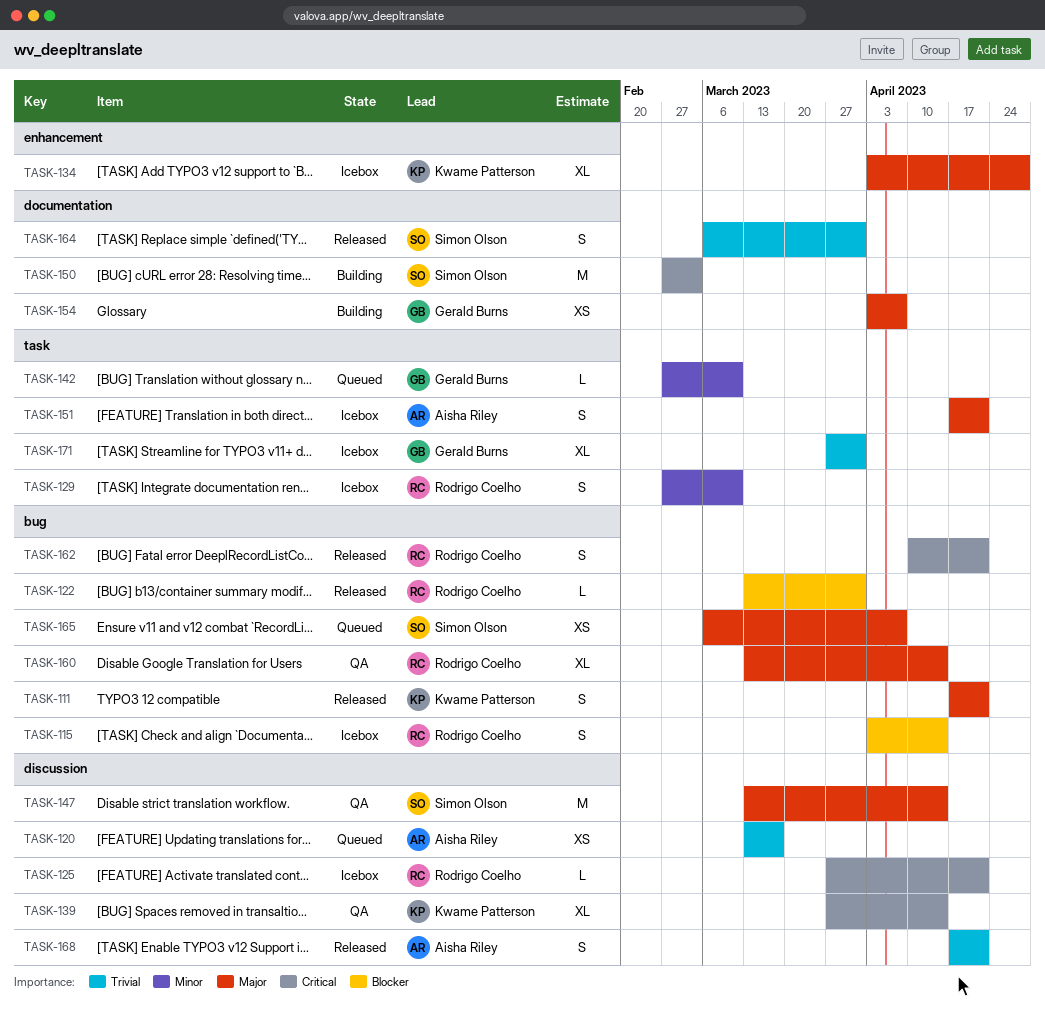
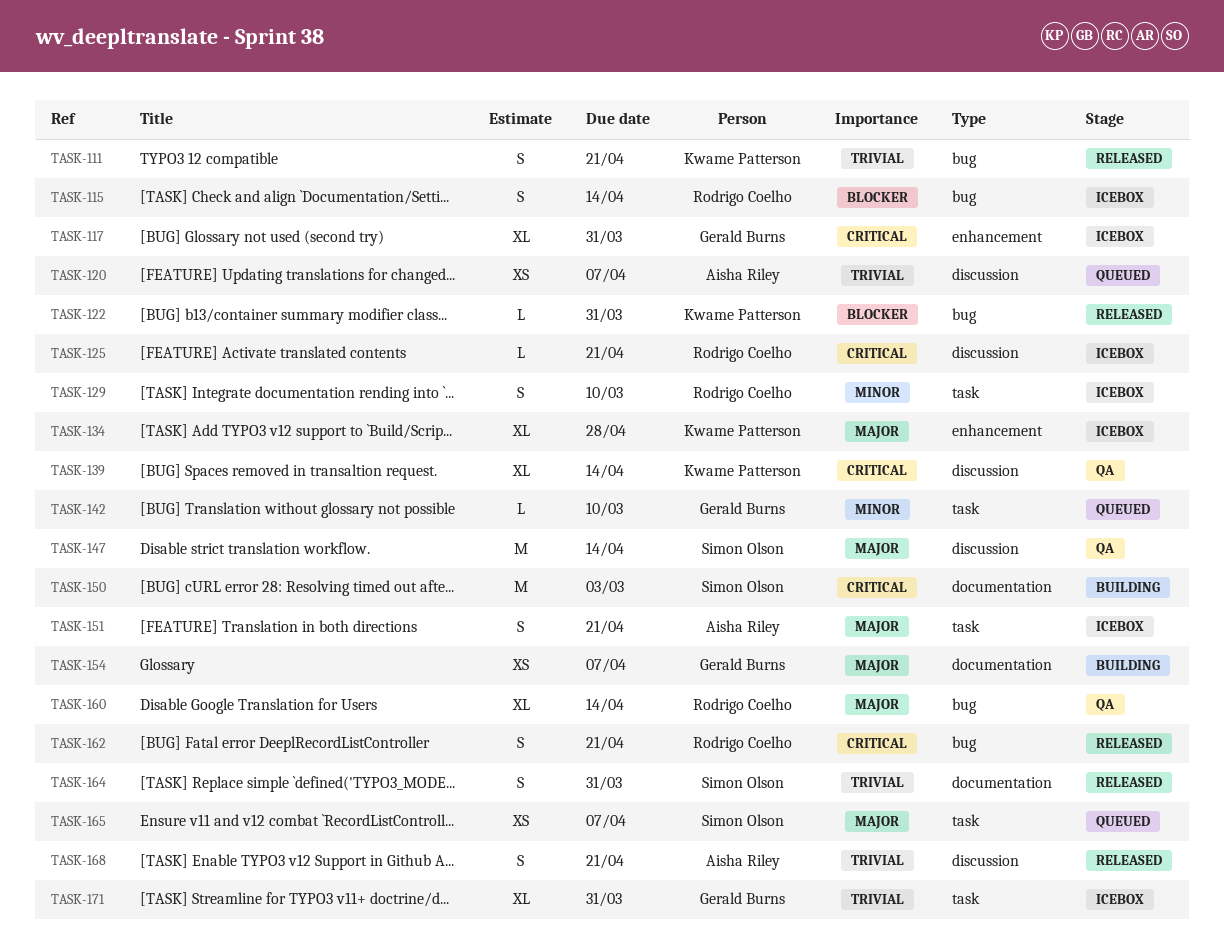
TASK-111, priority: Major -> Trivial
TASK-117: none -> present
TASK-120, due: Mar 17 -> Apr 7
TASK-122, owner: Rodrigo Coelho -> Kwame Patterson
TASK-165, label: bug -> task

